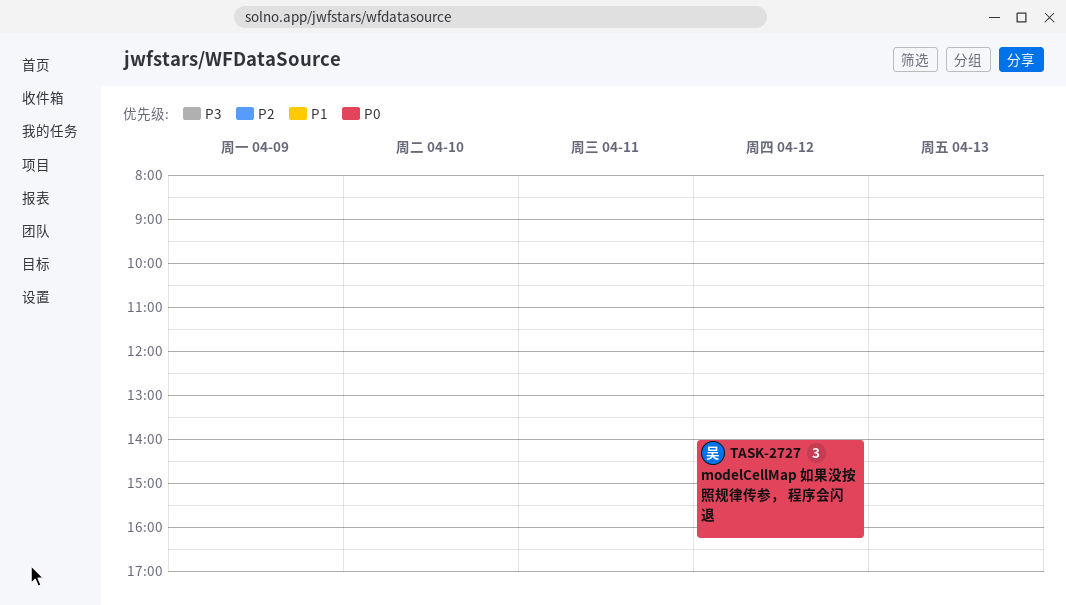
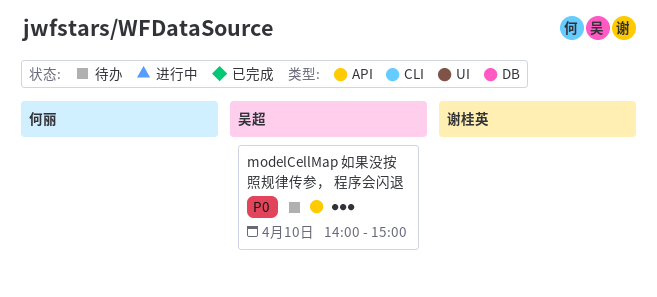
modelCellMap 如果没按照规律传参， 程序会闪退, day: Apr 12 -> Apr 10
modelCellMap 如果没按照规律传参， 程序会闪退, ends: 16:15 -> 15:00

